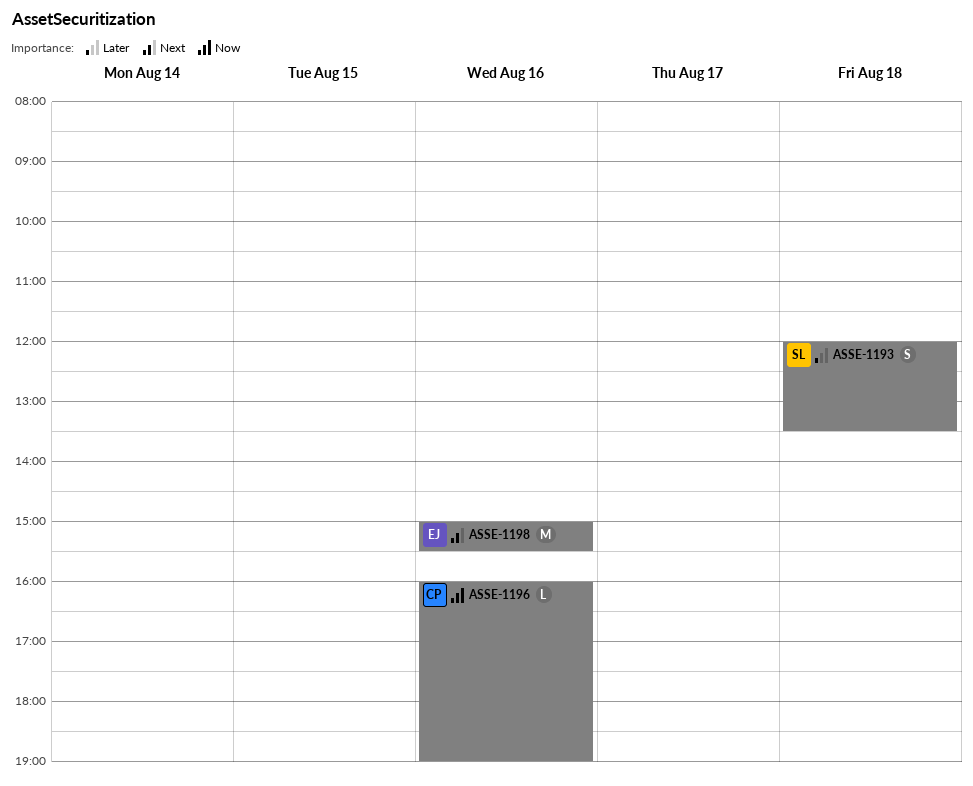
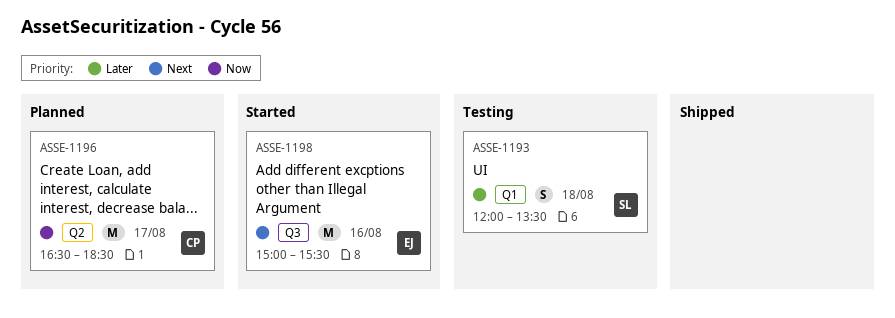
ASSE-1196, estimate: L -> M
ASSE-1196, day: Aug 16 -> Aug 17
ASSE-1196, begins: 16:00 -> 16:30
ASSE-1196, ends: 19:00 -> 18:30

